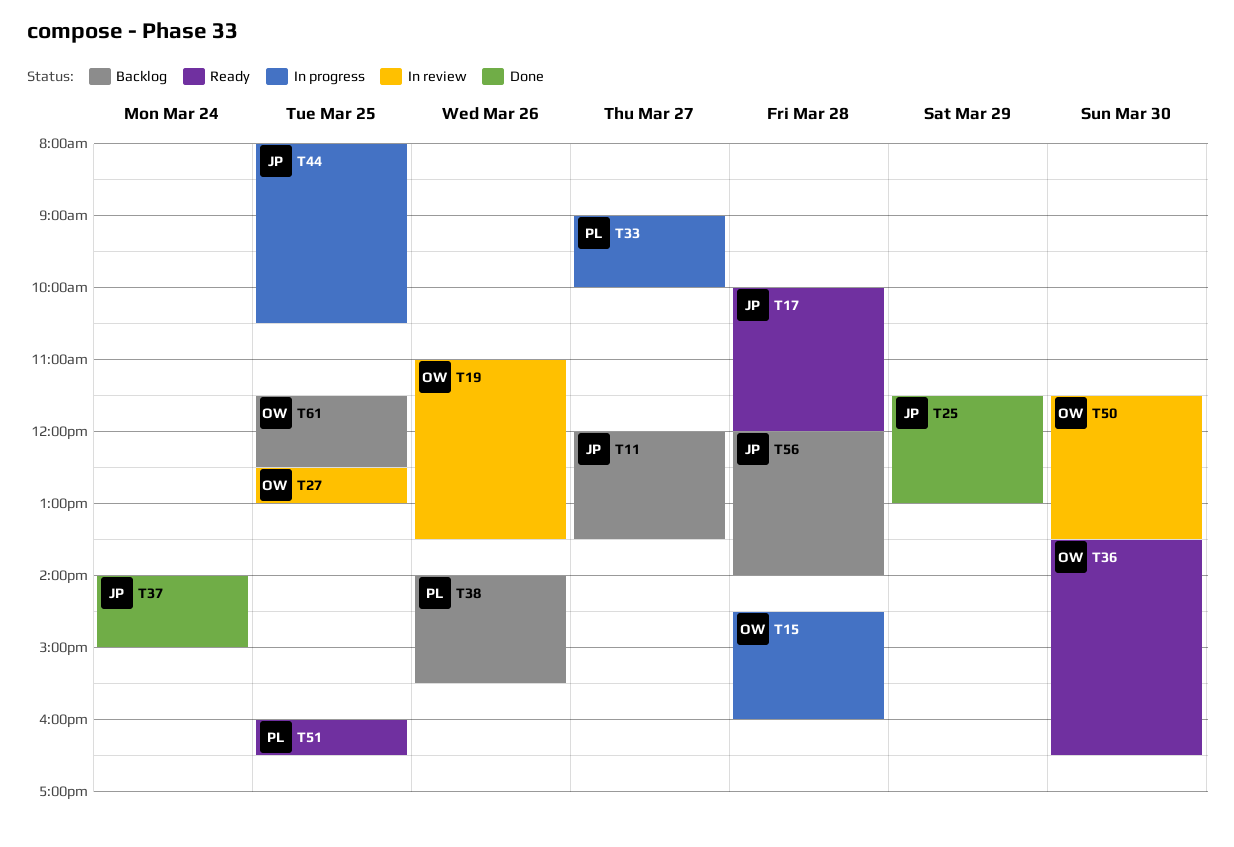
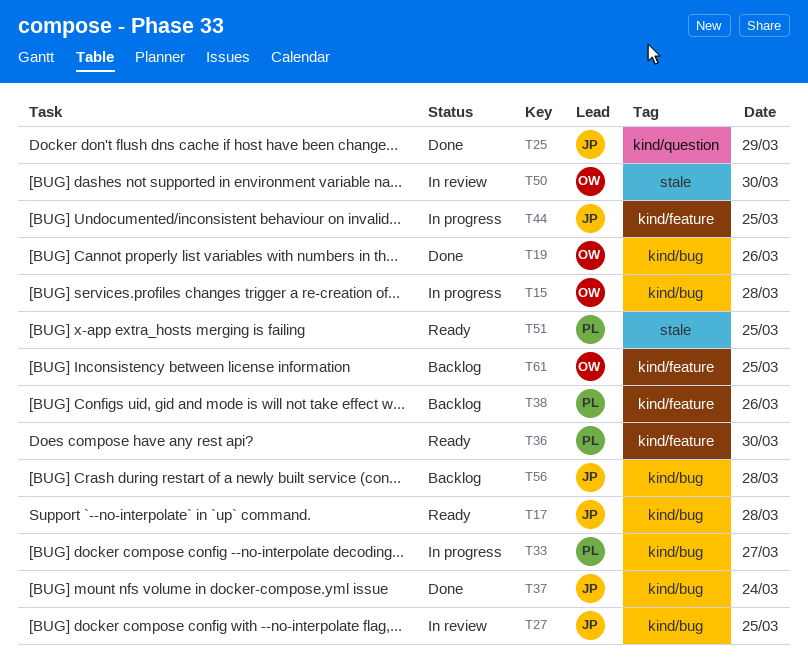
T11: present -> none
T19, status: In review -> Done
T27, owner: OW -> JP
T36, owner: OW -> PL

